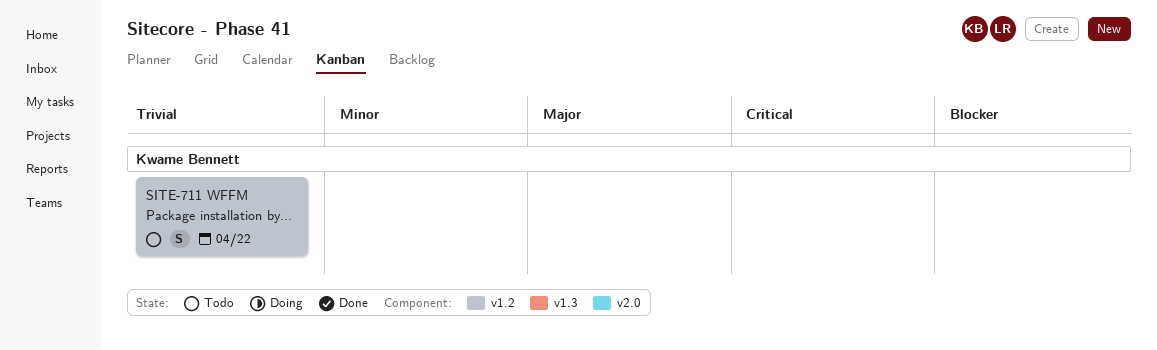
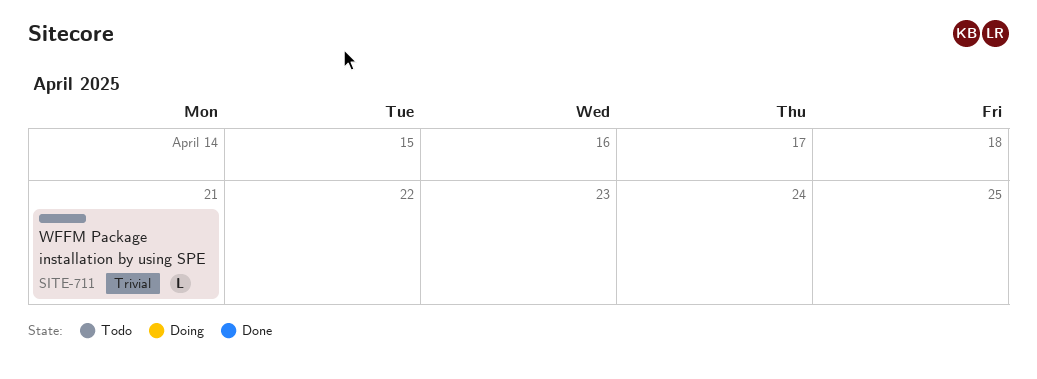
SITE-711, estimate: S -> L
SITE-711, due: Apr 22 -> Apr 21

